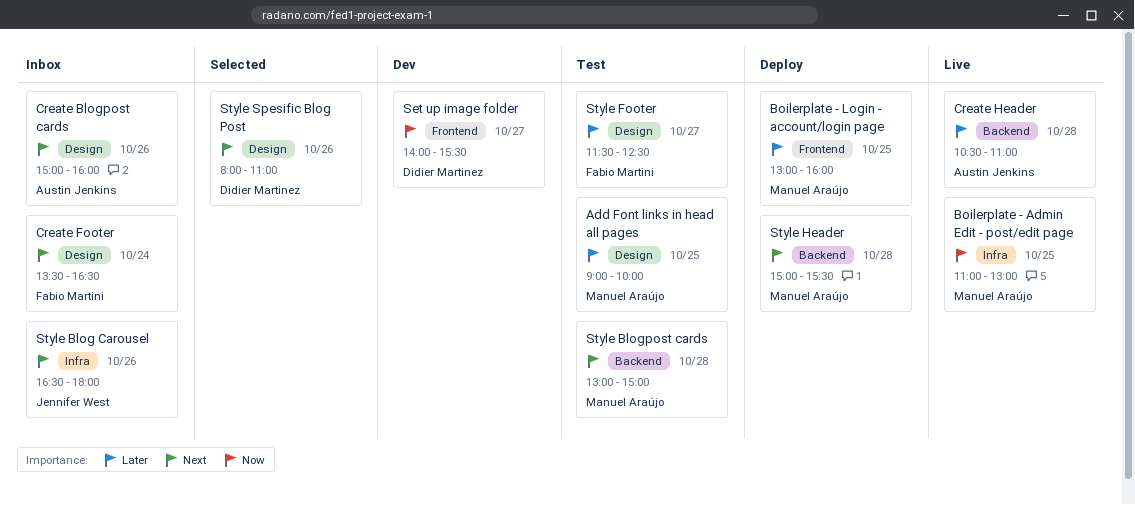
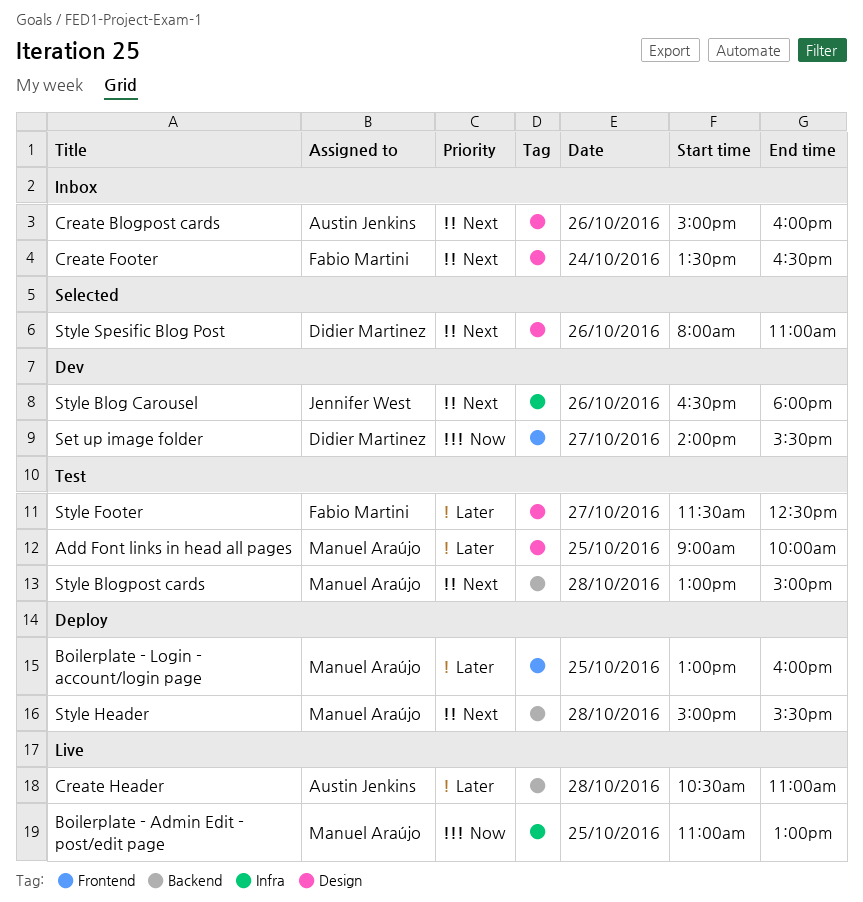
Style Blog Carousel, status: Inbox -> Dev

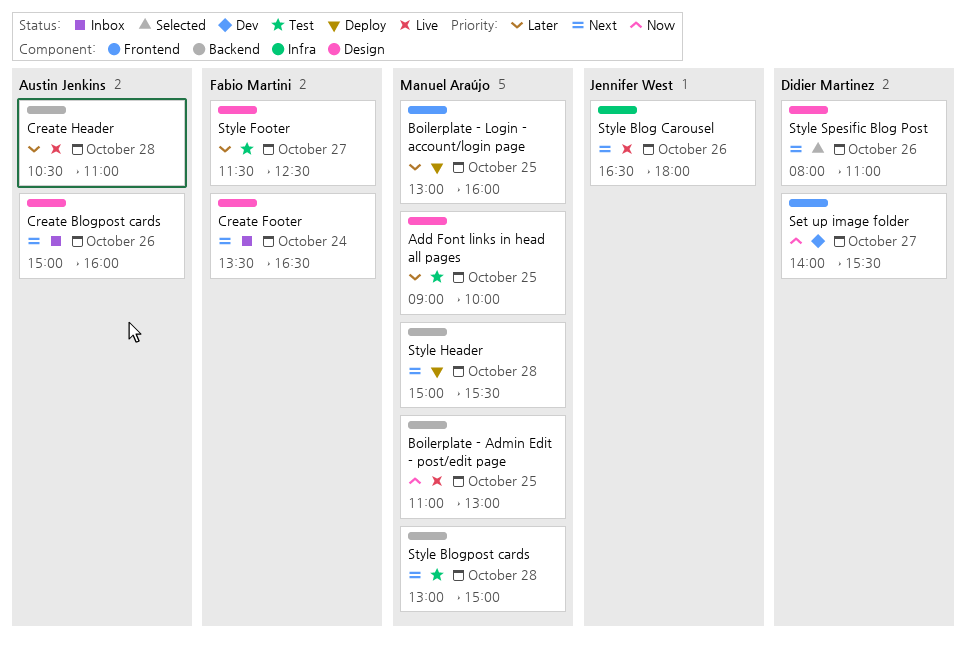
Boilerplate - Admin Edit - post/edit page, label: Infra -> Backend
Style Blog Carousel, status: Dev -> Live

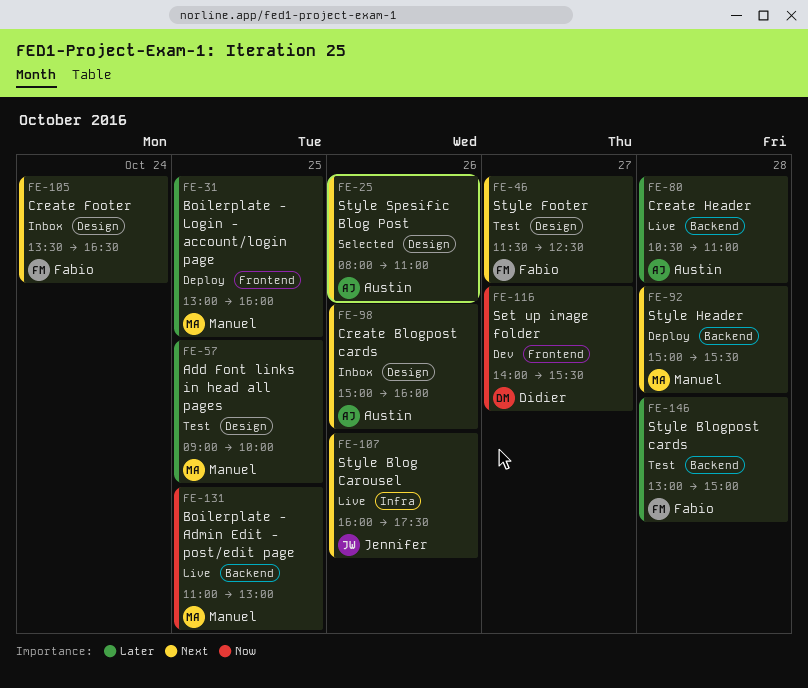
Style Blog Carousel, begins: 16:30 -> 16:00
Style Blog Carousel, ends: 18:00 -> 17:30
Style Blogpost cards, owner: Manuel Araújo -> Fabio Martini
Style Blogpost cards, priority: Next -> Later
Style Footer, priority: Later -> Next
Style Spesific Blog Post, owner: Didier Martinez -> Austin Jenkins

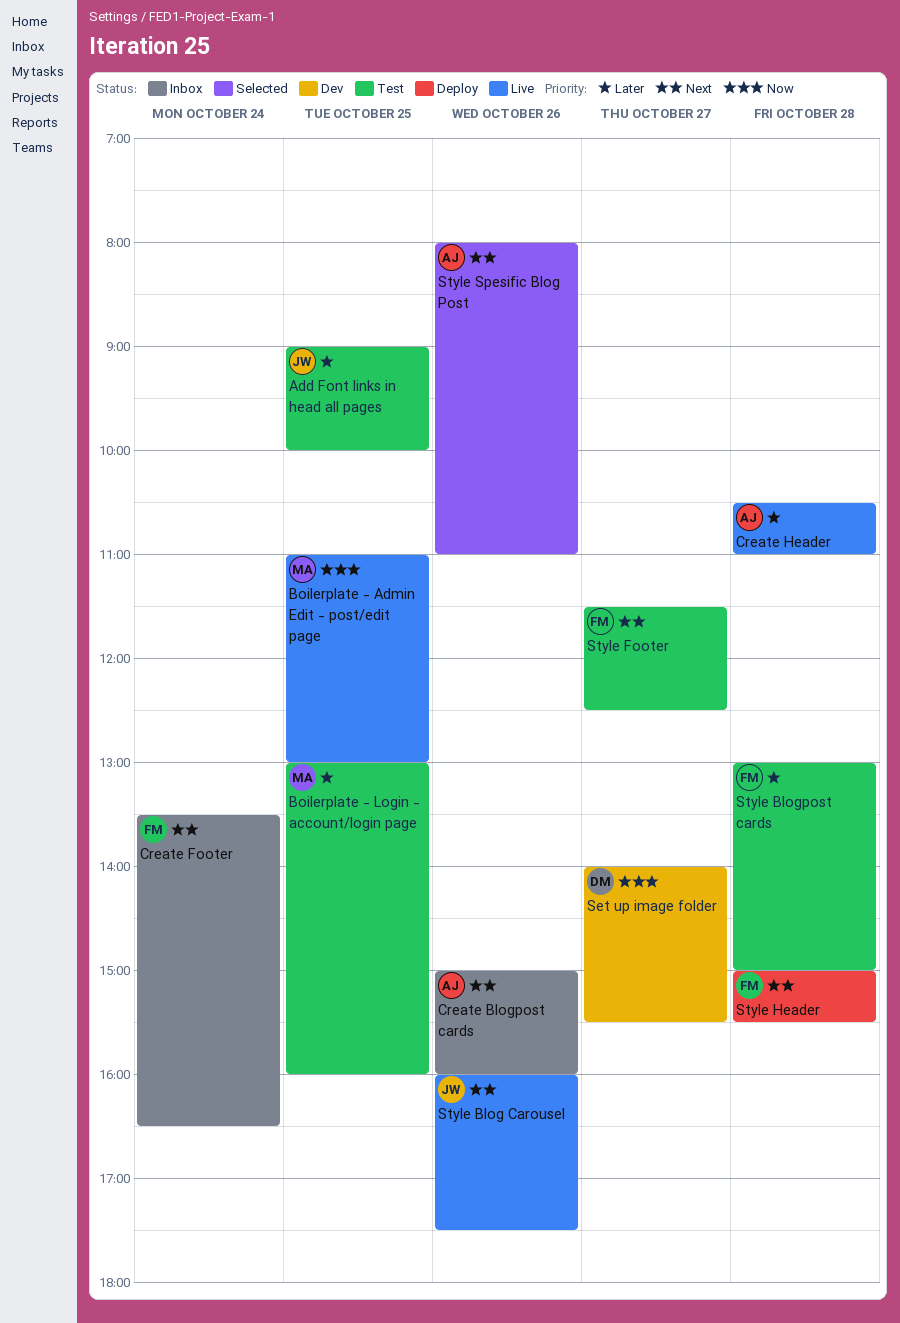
Add Font links in head all pages, owner: Manuel -> Jennifer
Boilerplate - Login - account/login page, status: Deploy -> Test
Style Header, owner: Manuel -> Fabio

